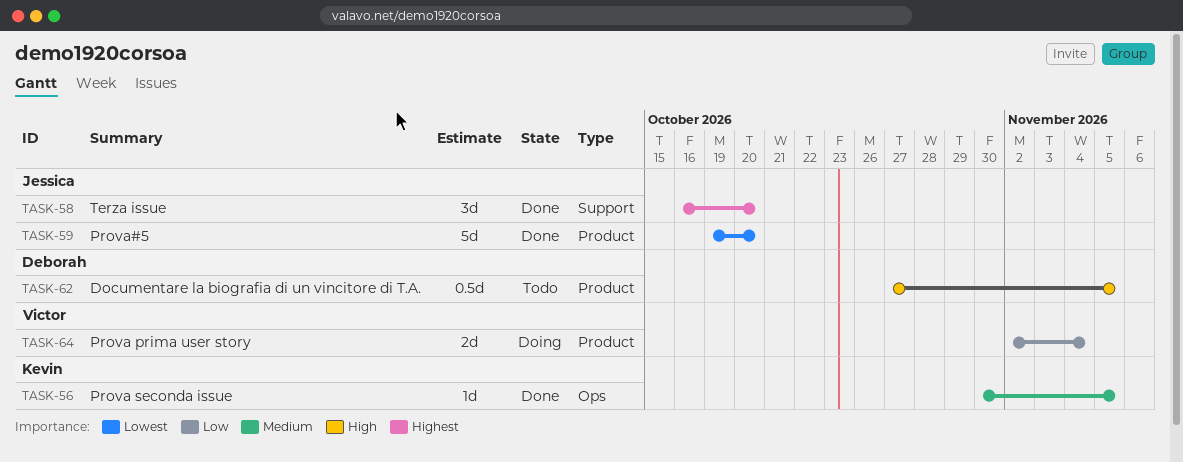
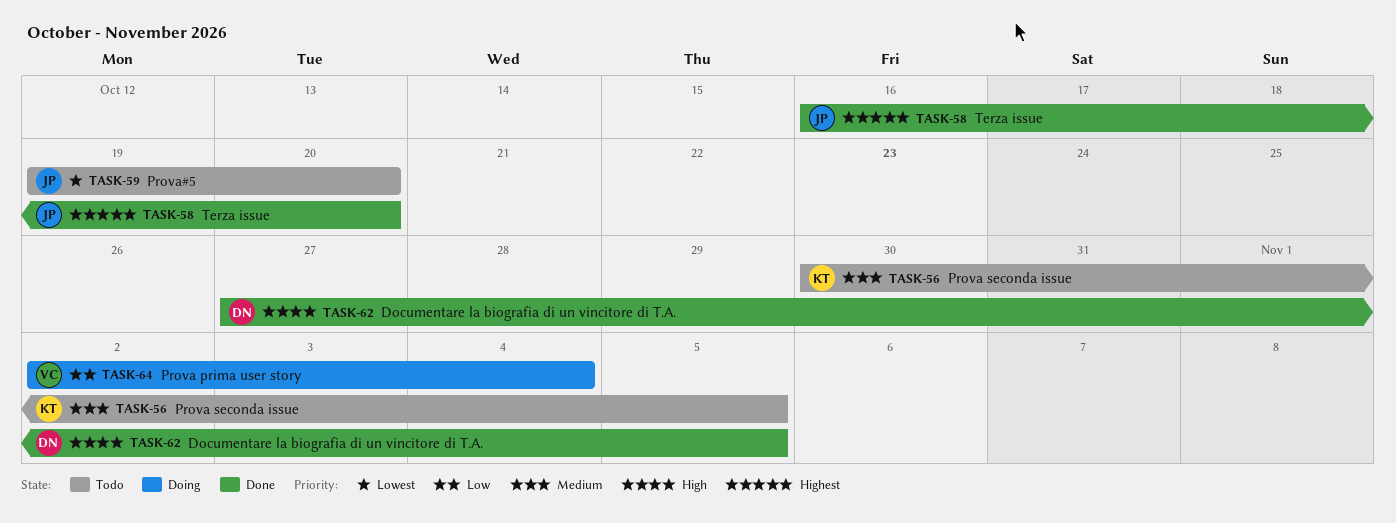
TASK-56, status: Done -> Todo
TASK-59, status: Done -> Todo
TASK-62, status: Todo -> Done

